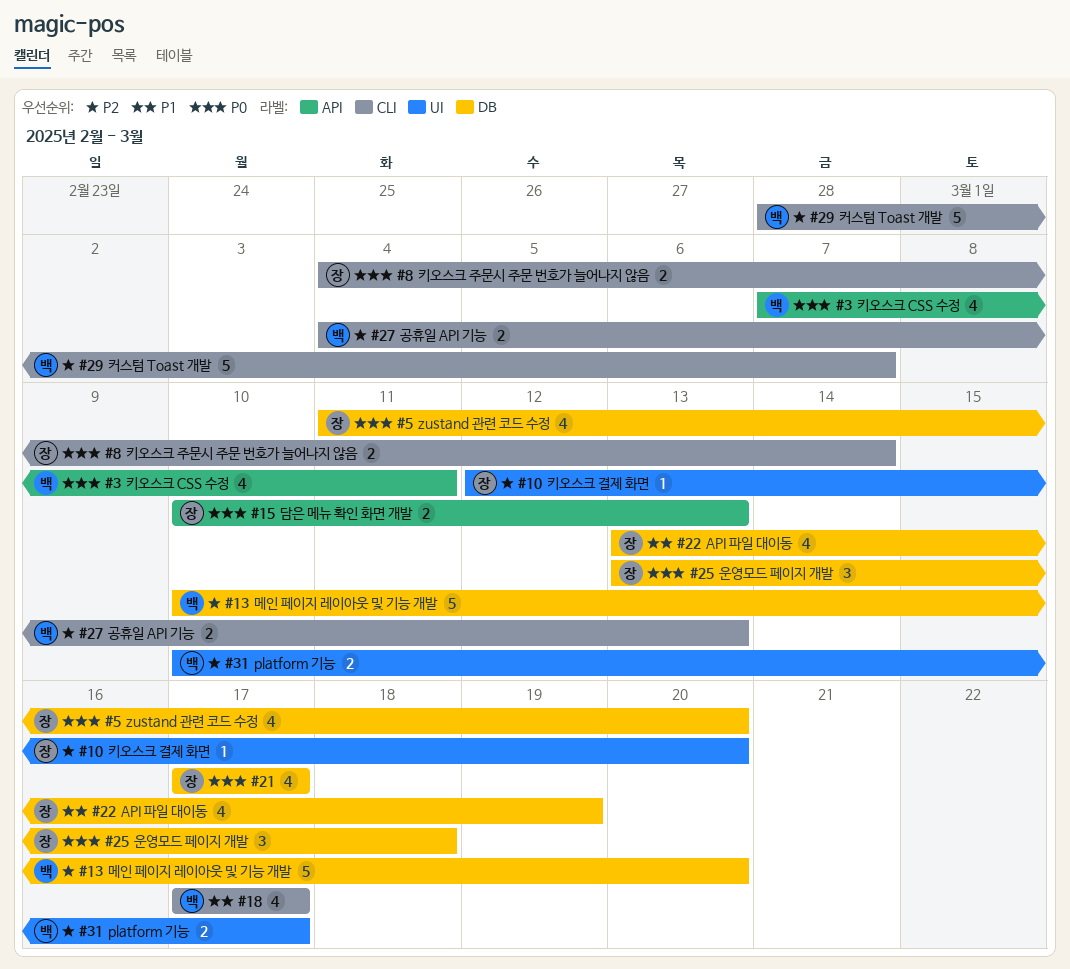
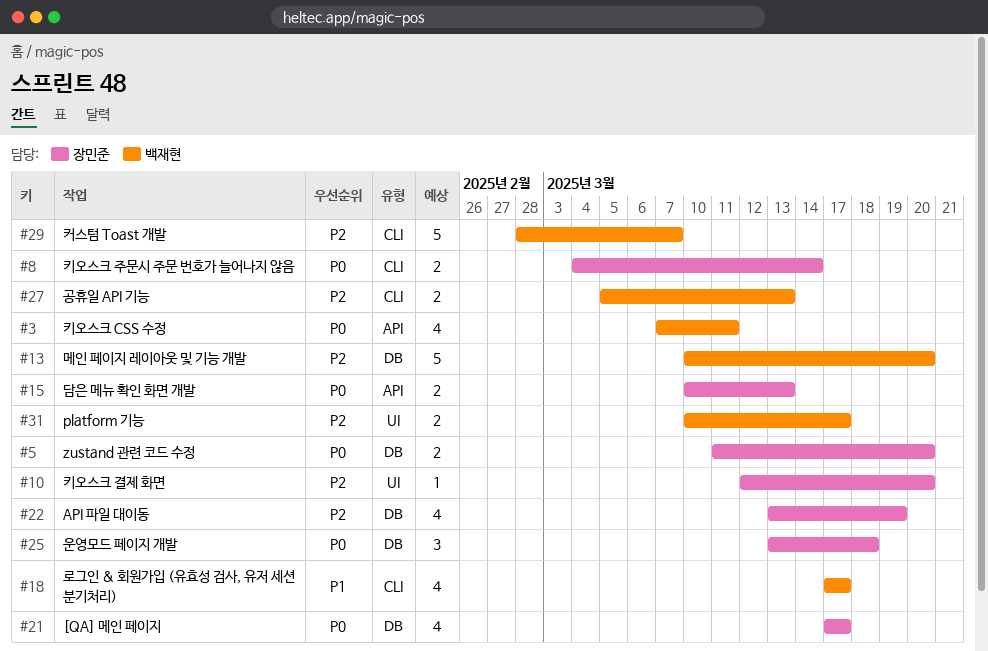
#5, estimate: 4 -> 2
#22, priority: P1 -> P2
#27, start: Mar 4 -> Mar 5

